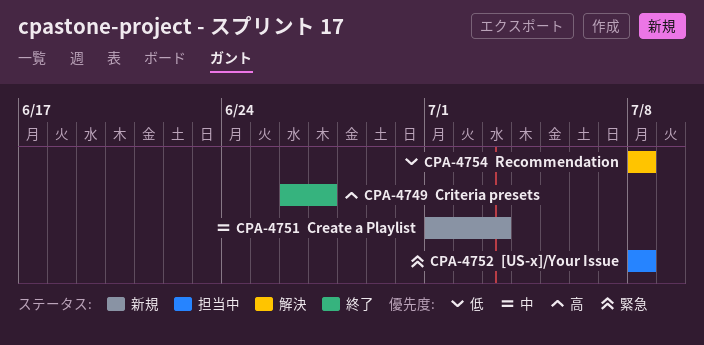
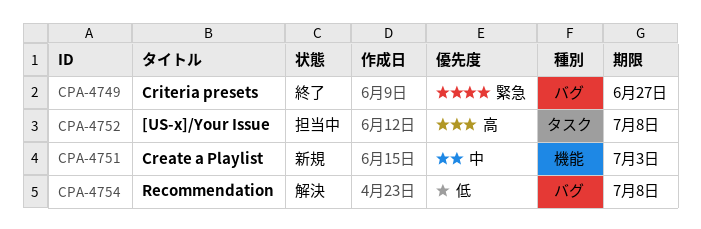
CPA-4749, priority: 高 -> 緊急
CPA-4752, priority: 緊急 -> 高

